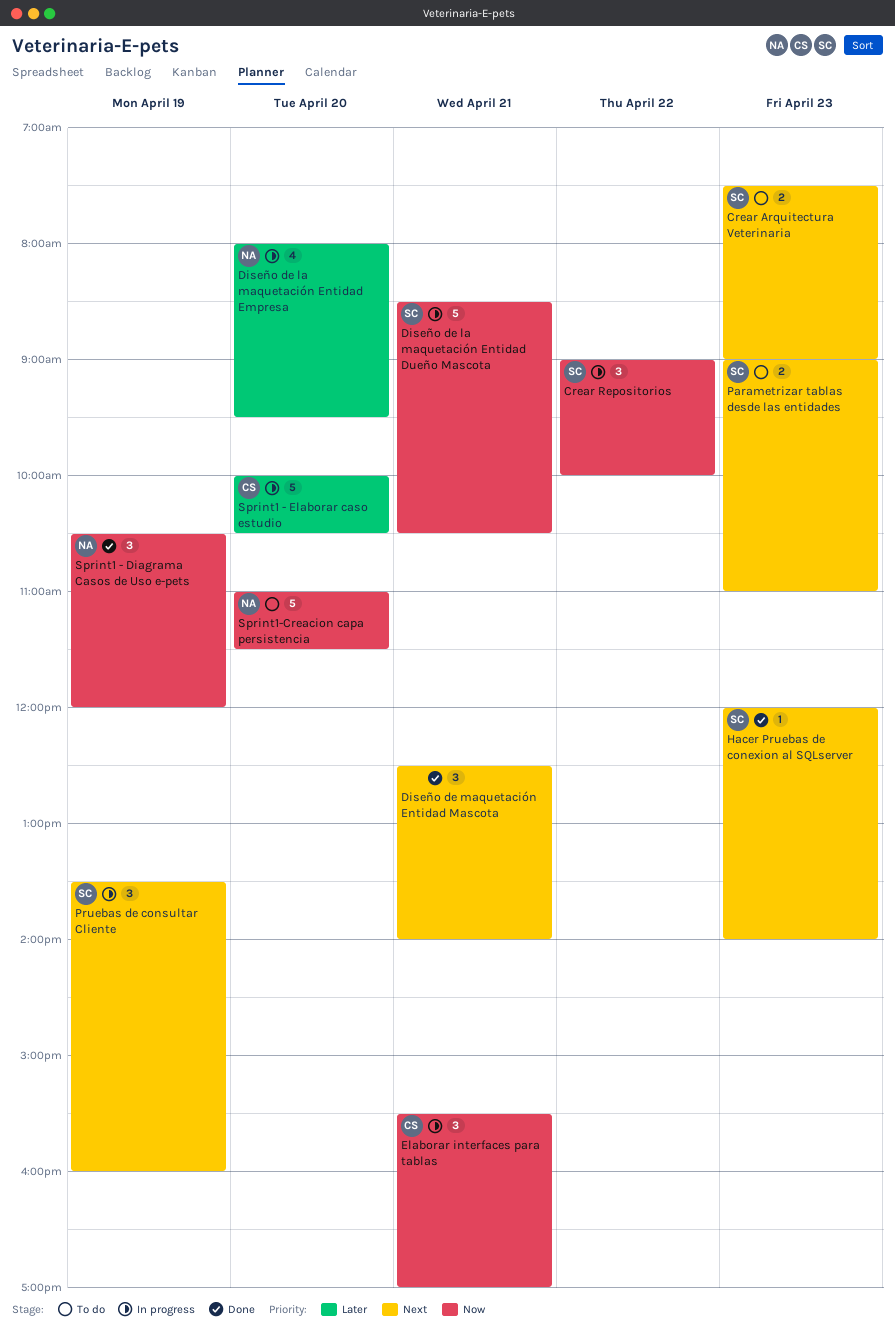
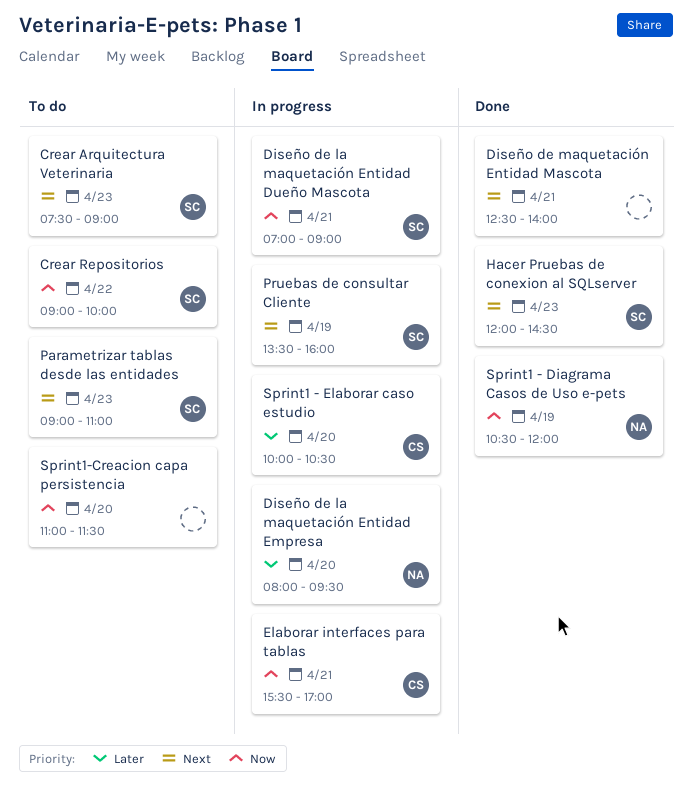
Crear Repositorios, status: In progress -> To do
Diseño de la maquetación Entidad Dueño Mascota, begins: 08:30 -> 07:00
Diseño de la maquetación Entidad Dueño Mascota, ends: 10:30 -> 09:00
Hacer Pruebas de conexion al SQLserver, ends: 14:00 -> 14:30
Sprint1-Creacion capa persistencia, owner: NA -> none

